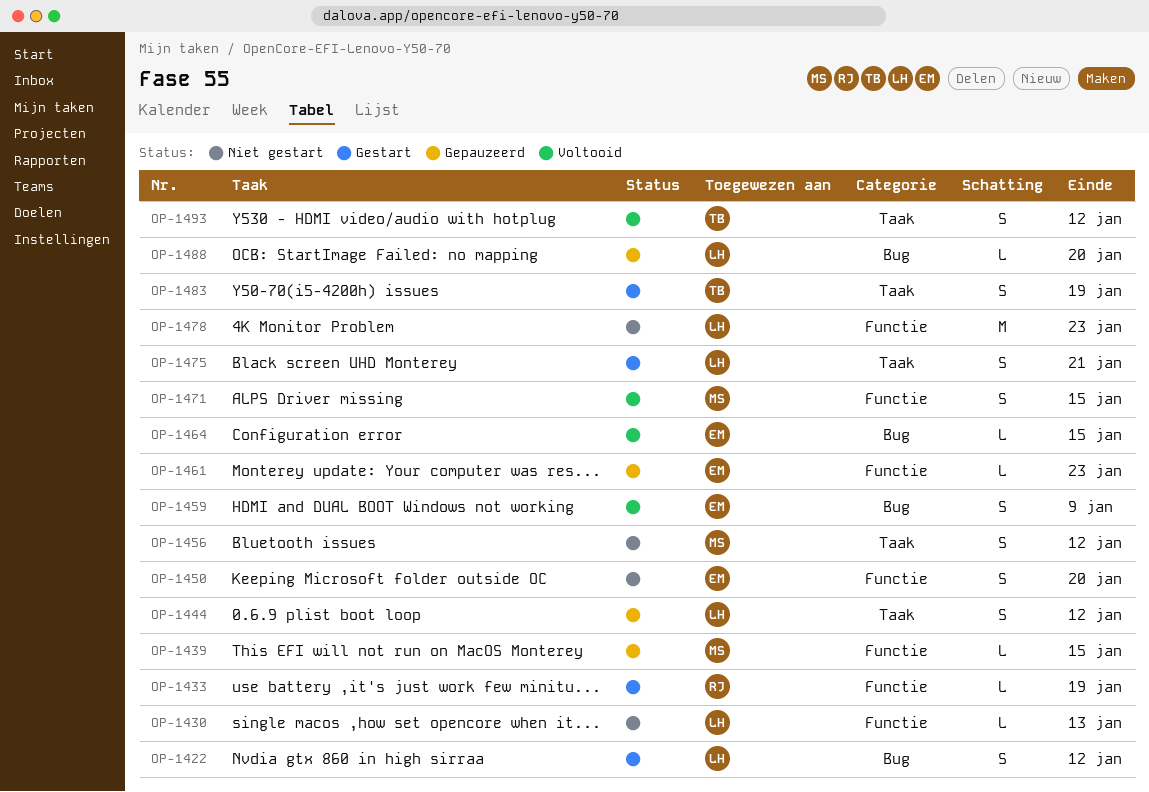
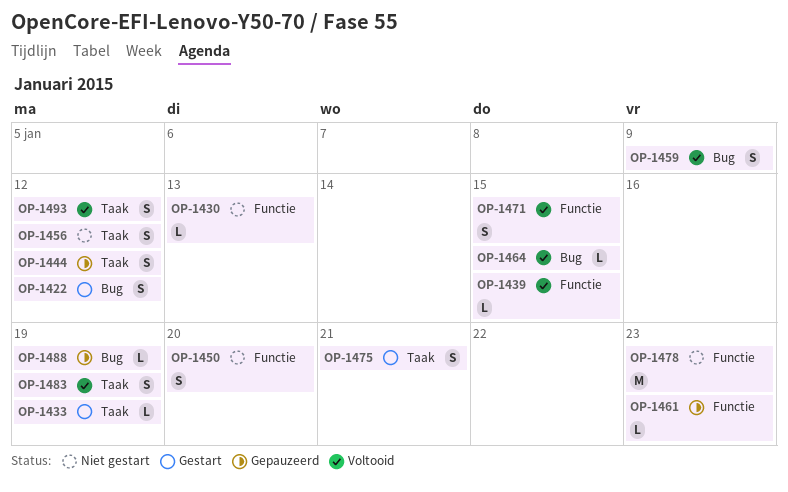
OP-1433, label: Functie -> Taak
OP-1439, status: Gepauzeerd -> Voltooid
OP-1483, status: Gestart -> Voltooid
OP-1488, due: Jan 20 -> Jan 19

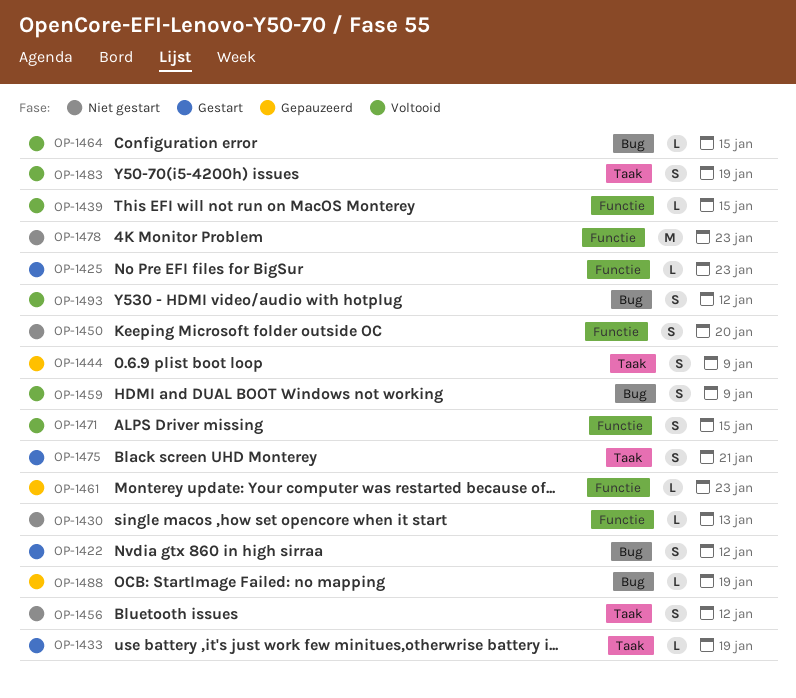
OP-1425: none -> present
OP-1444, due: Jan 12 -> Jan 9
OP-1493, label: Taak -> Bug

